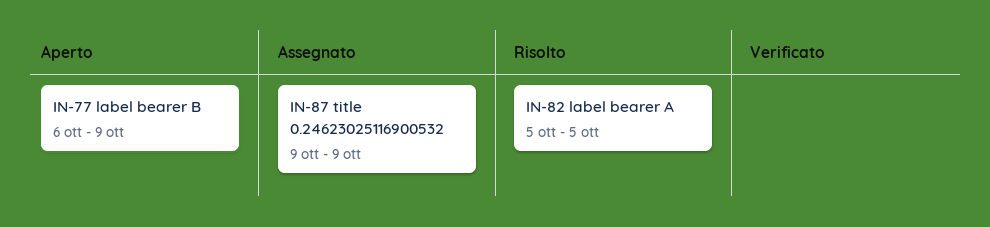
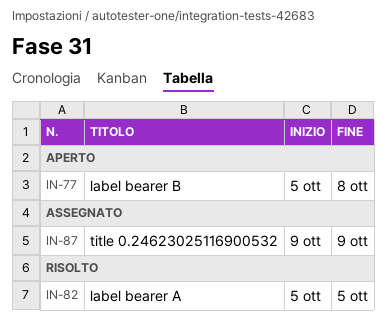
IN-77, start: Oct 6 -> Oct 5
IN-77, due: Oct 9 -> Oct 8

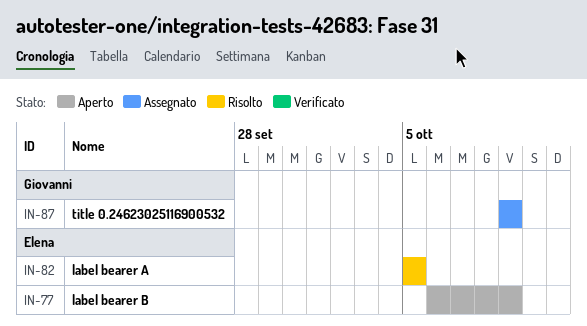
IN-77, start: Oct 5 -> Oct 6
IN-77, due: Oct 8 -> Oct 9

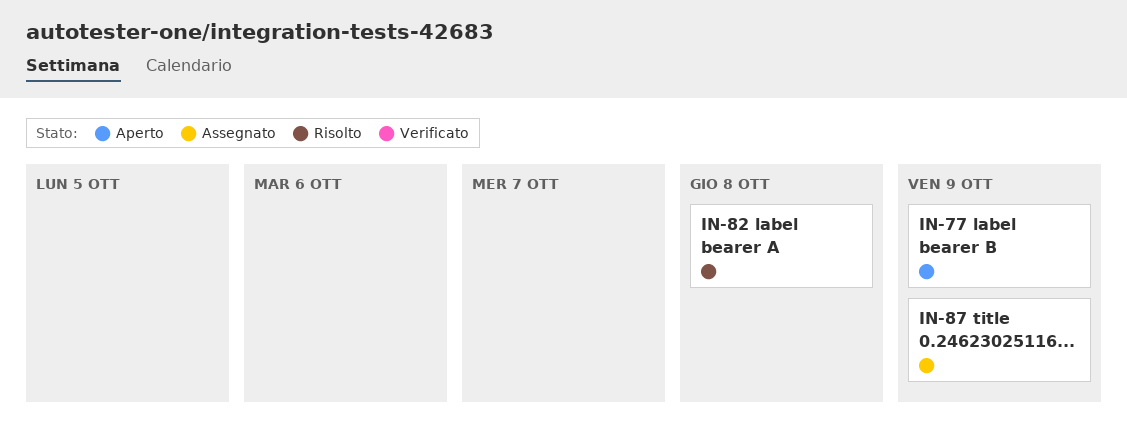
IN-82, due: Oct 5 -> Oct 8

